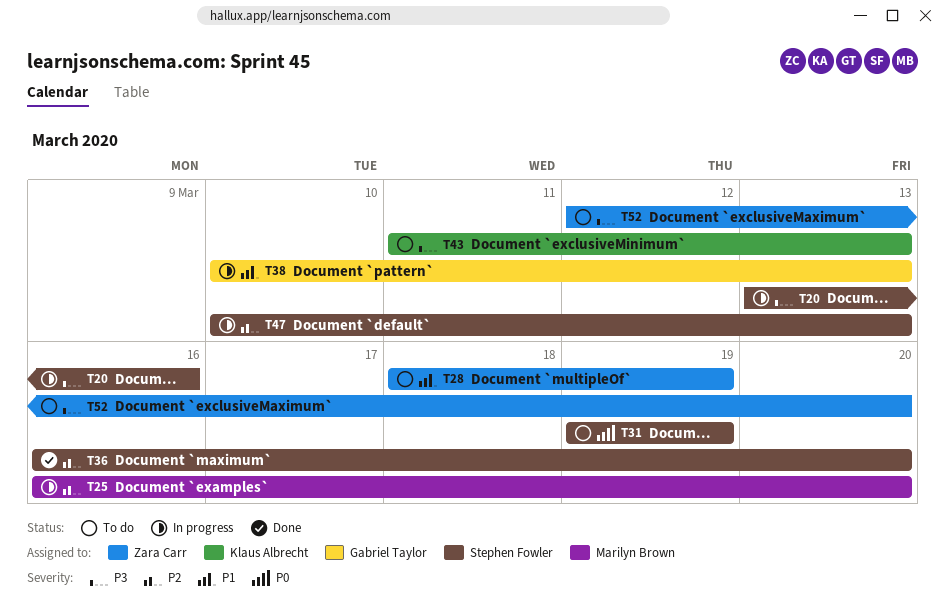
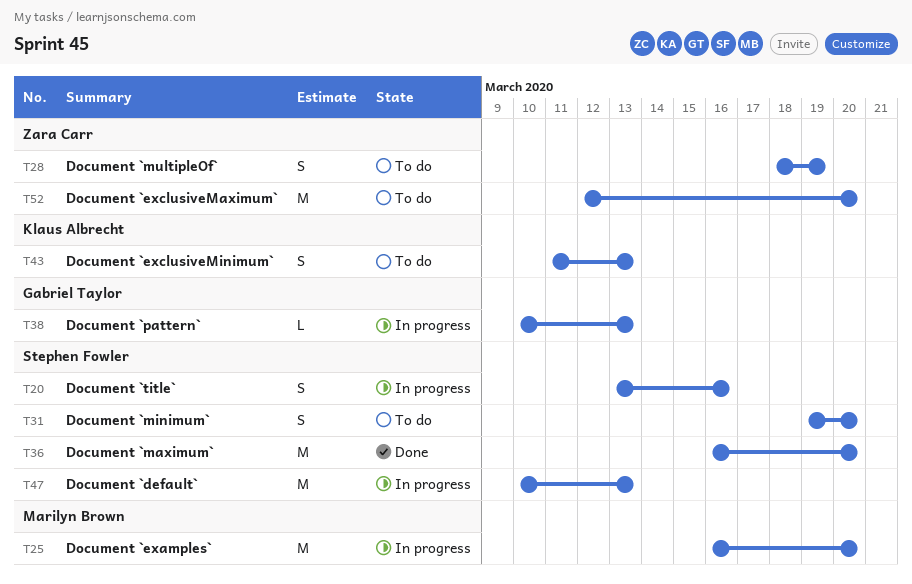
T31, due: Mar 19 -> Mar 20

